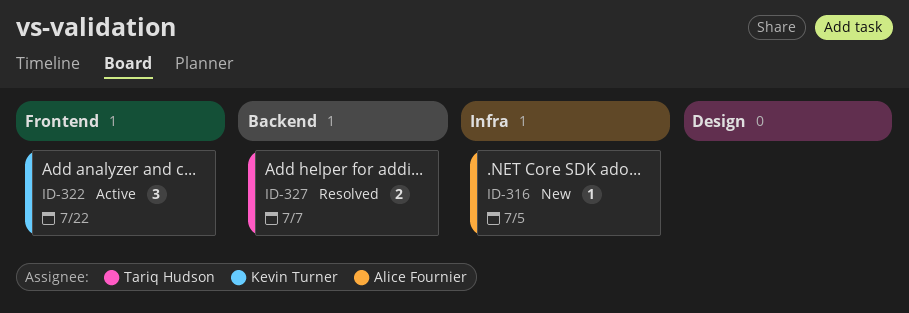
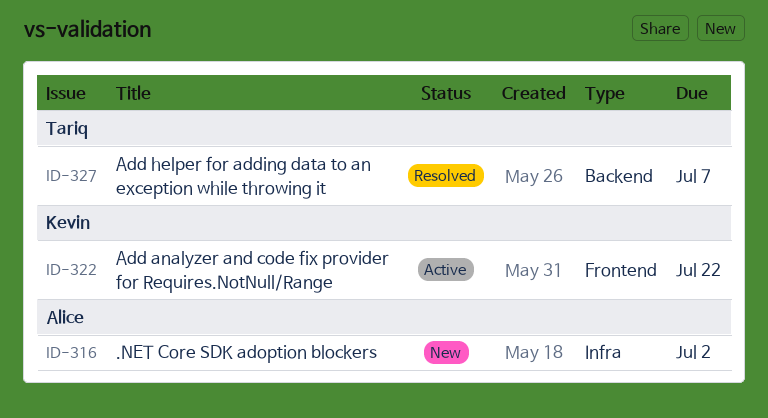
ID-316, due: Jul 5 -> Jul 2

